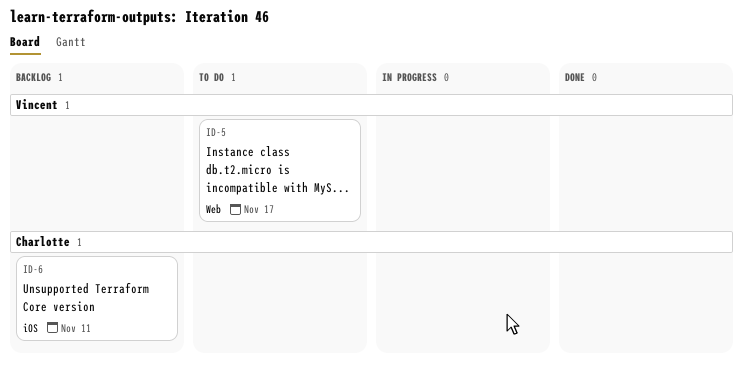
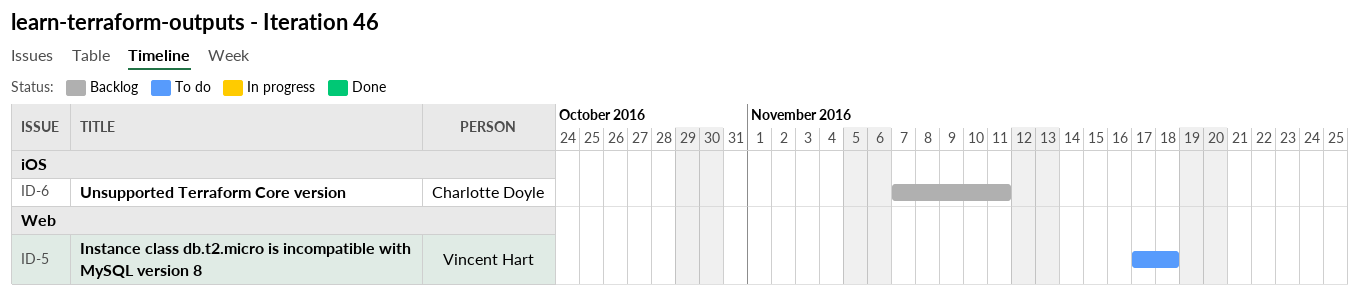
ID-5, due: Nov 17 -> Nov 18

